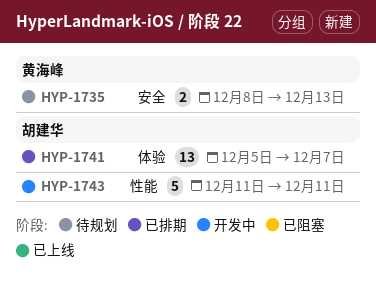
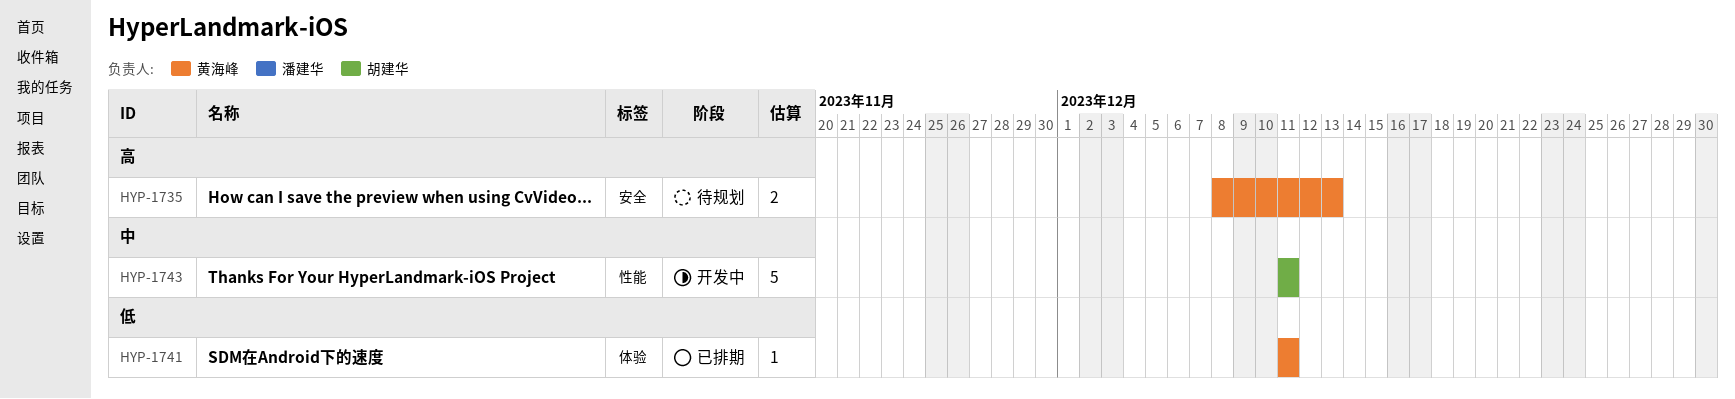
HYP-1741, owner: 胡建华 -> 黄海峰
HYP-1741, estimate: 13 -> 1
HYP-1741, start: Dec 5 -> Dec 11
HYP-1741, due: Dec 7 -> Dec 11

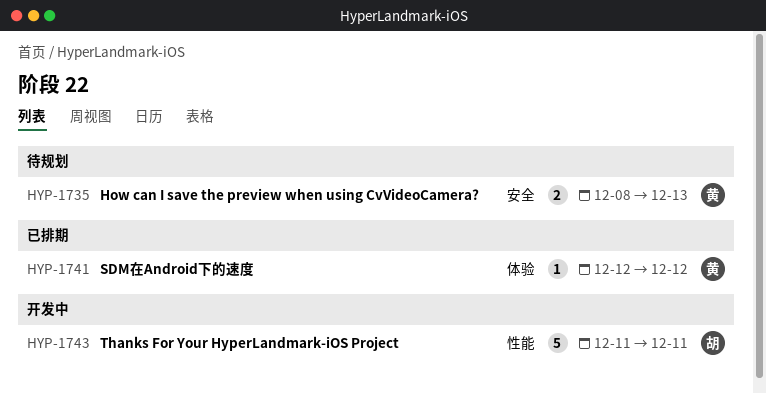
HYP-1741, start: Dec 11 -> Dec 12
HYP-1741, due: Dec 11 -> Dec 12

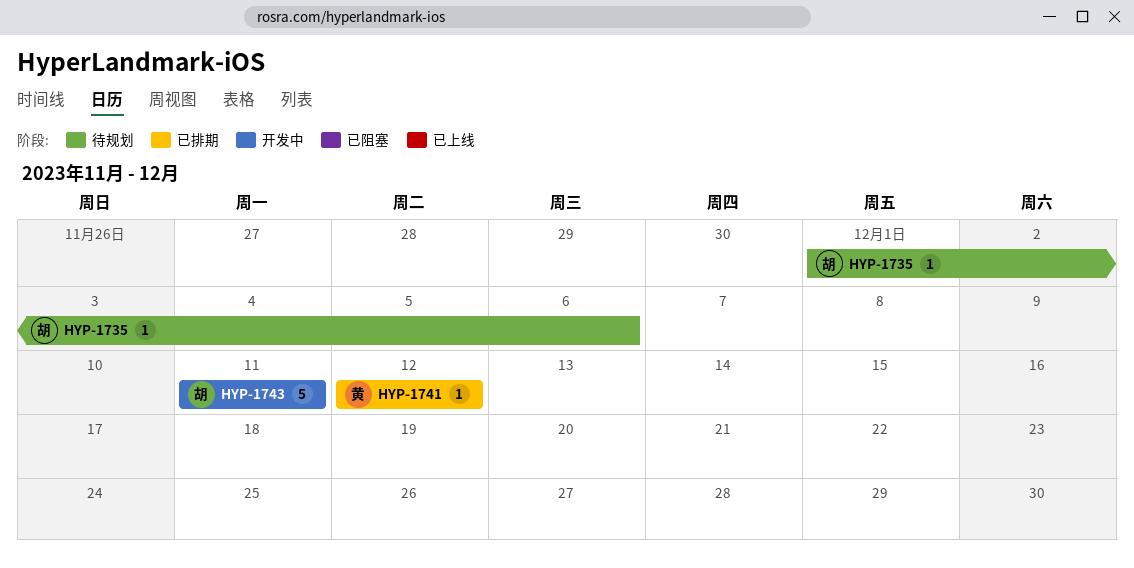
HYP-1735, owner: 黄 -> 胡
HYP-1735, estimate: 2 -> 1
HYP-1735, start: Dec 8 -> Dec 1
HYP-1735, due: Dec 13 -> Dec 6

